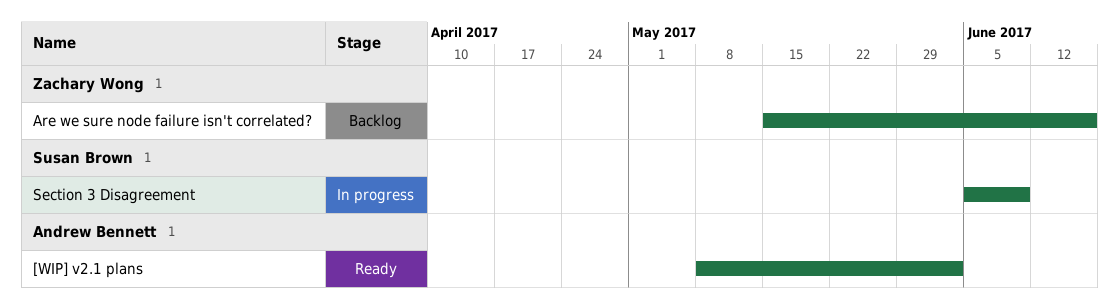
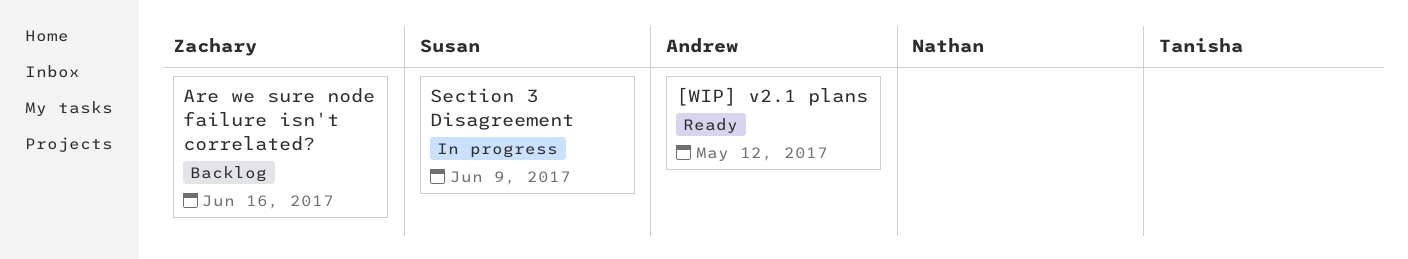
[WIP] v2.1 plans, due: Jun 2 -> May 12

